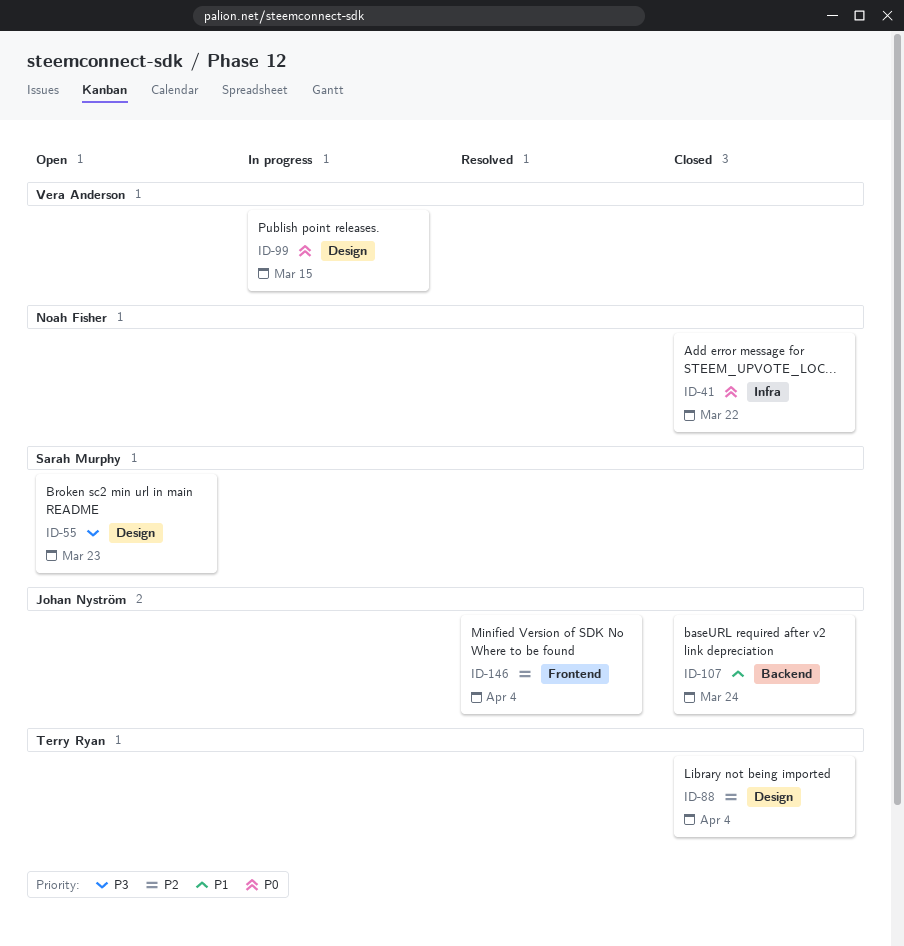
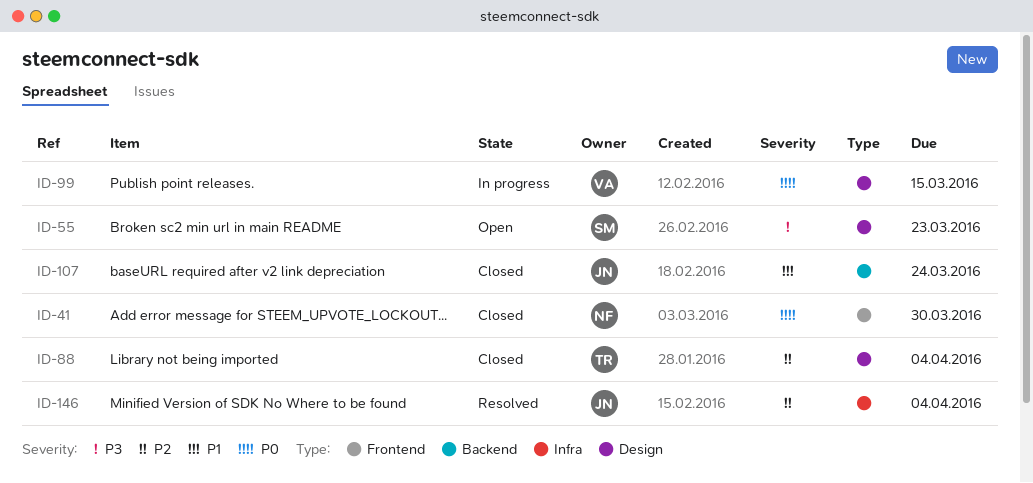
ID-41, label: Infra -> Frontend
ID-41, due: Mar 22 -> Mar 30
ID-146, label: Frontend -> Infra

